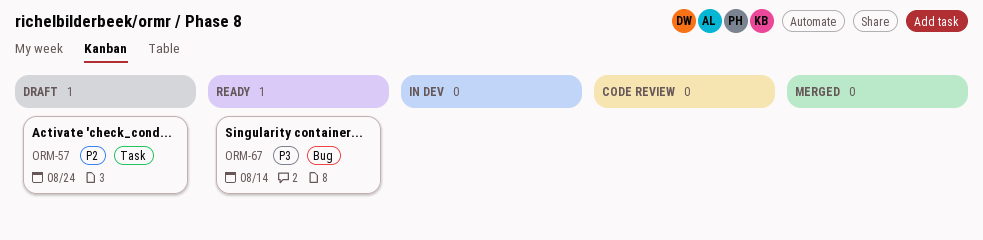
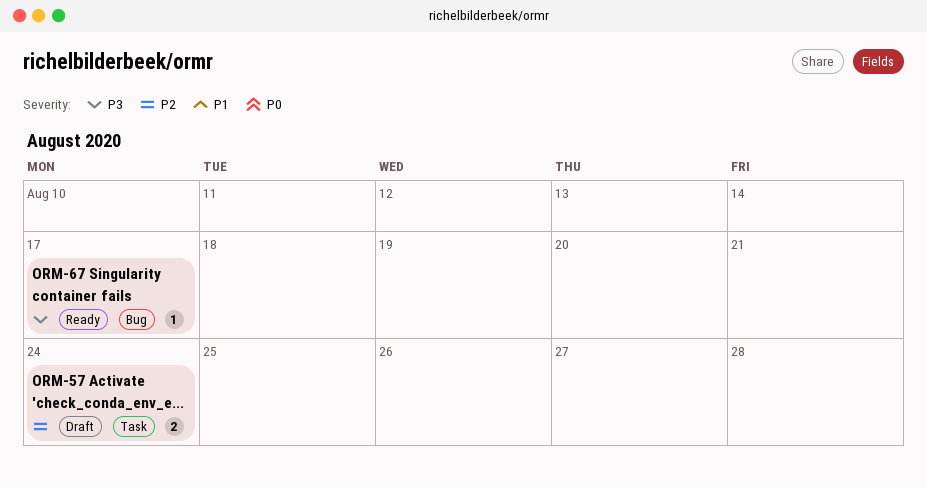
ORM-67, due: Aug 14 -> Aug 17

